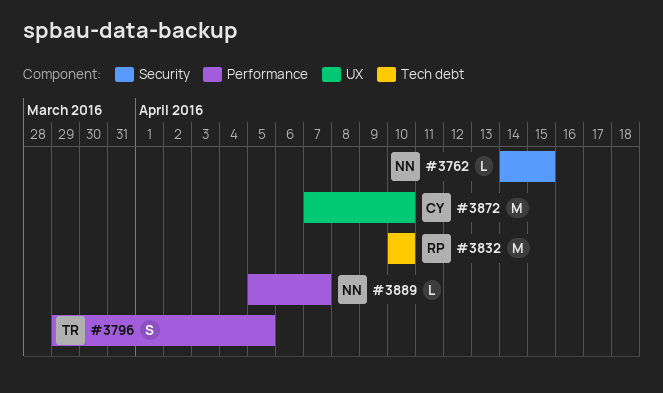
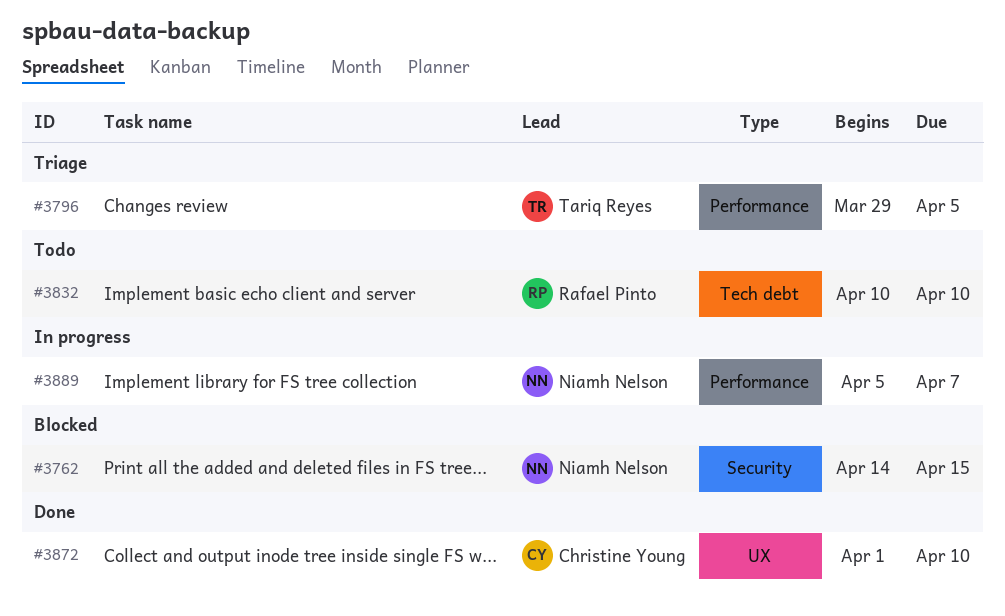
#3872, start: Apr 7 -> Apr 1

